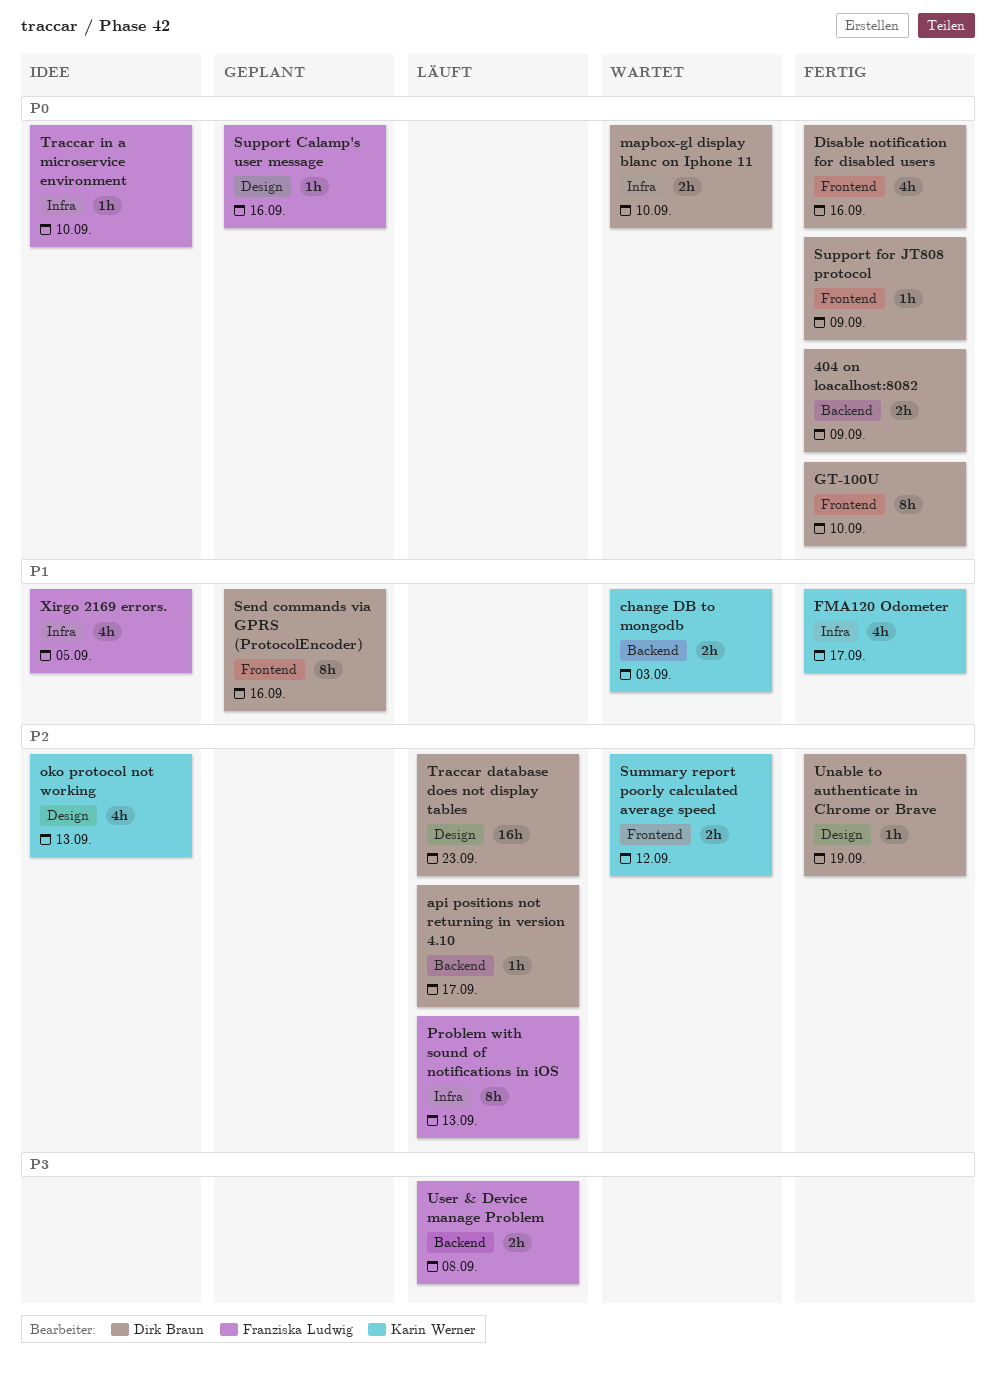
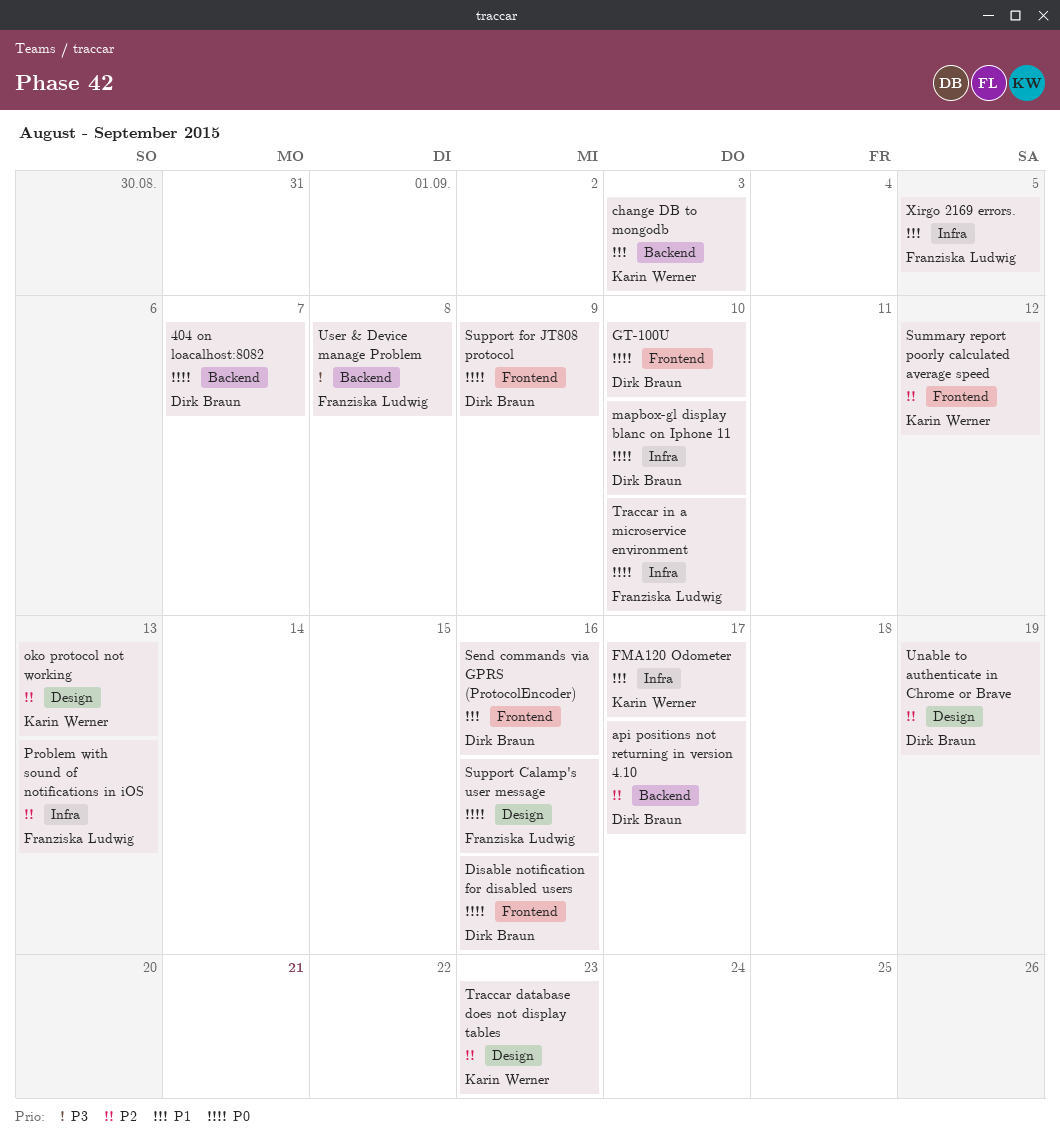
404 on loacalhost:8082, due: Sep 9 -> Sep 7
Traccar database does not display tables, owner: Dirk Braun -> Karin Werner

